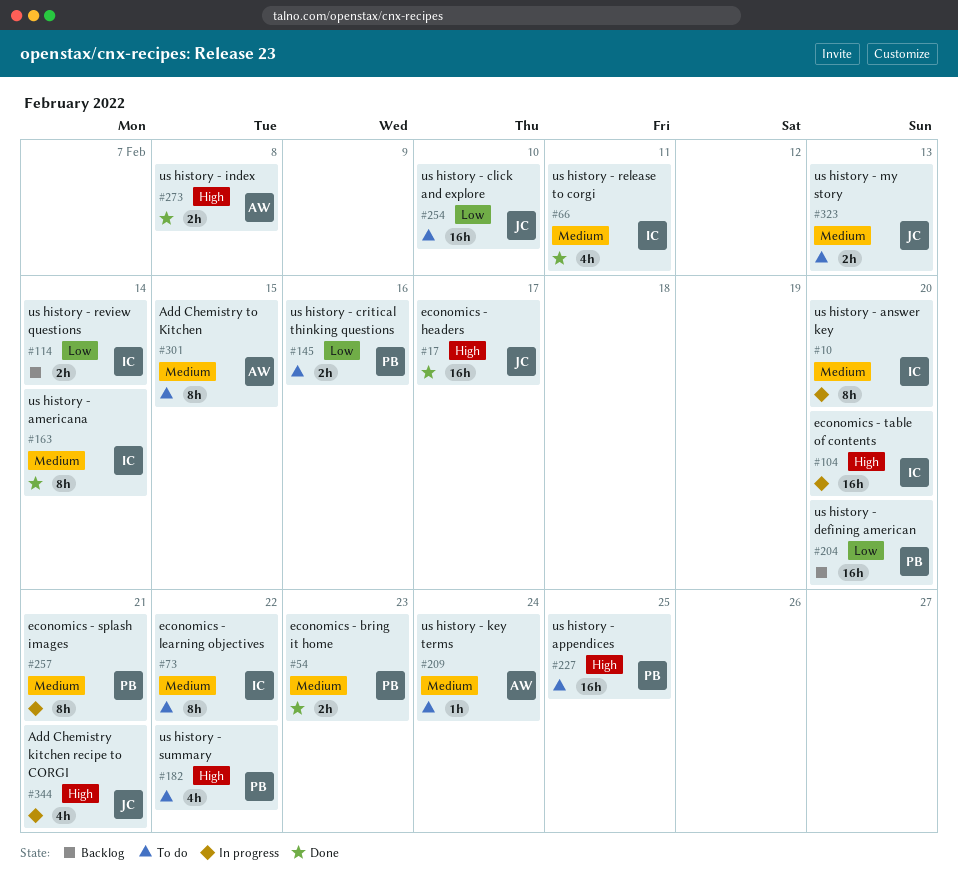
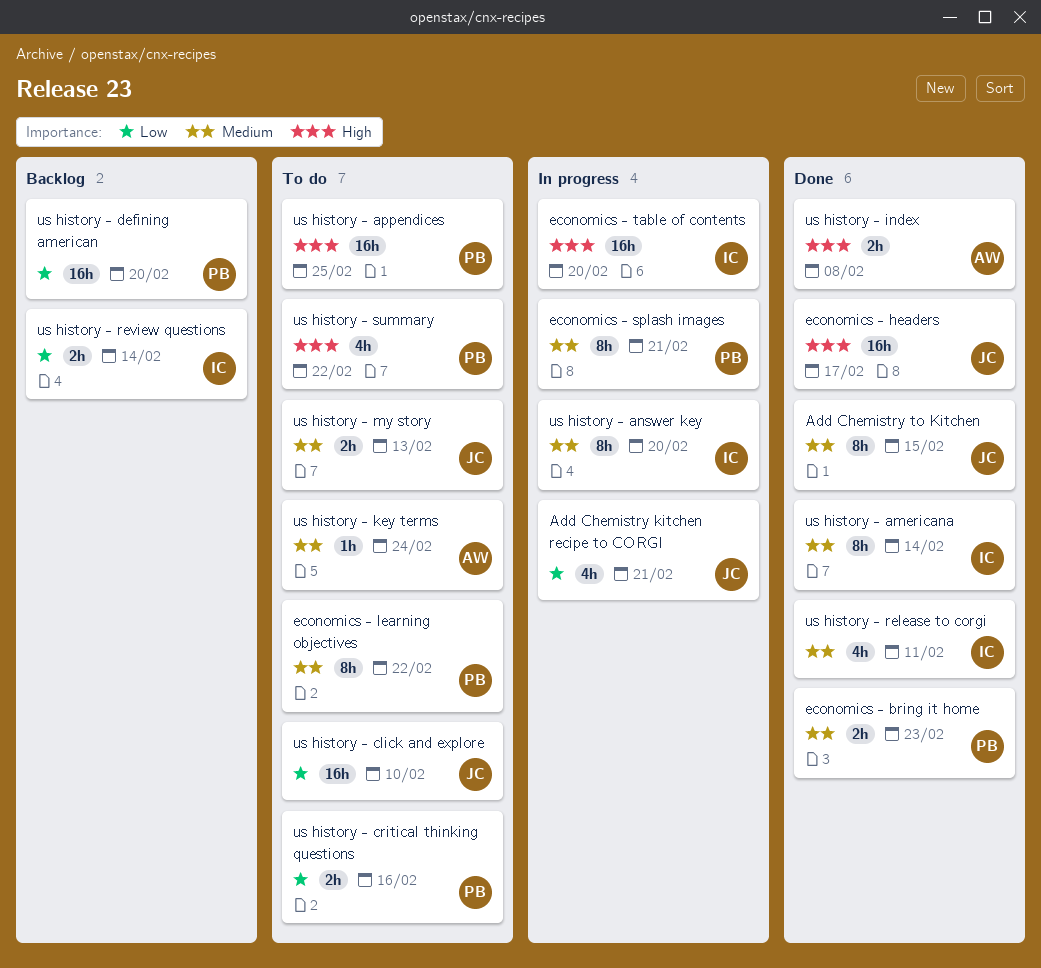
Add Chemistry kitchen recipe to CORGI, priority: High -> Low
Add Chemistry to Kitchen, status: To do -> Done
Add Chemistry to Kitchen, owner: AW -> JC
economics - learning objectives, owner: IC -> PB

